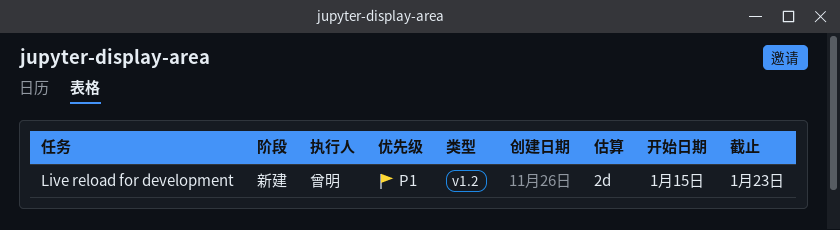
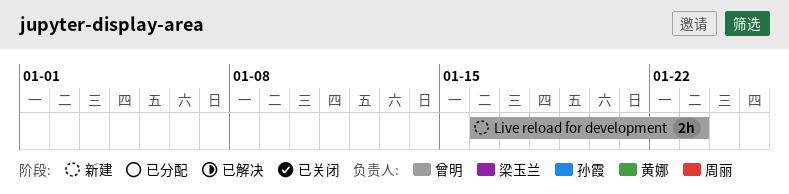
Live reload for development, estimate: 2d -> 2h
Live reload for development, start: Jan 15 -> Jan 16

